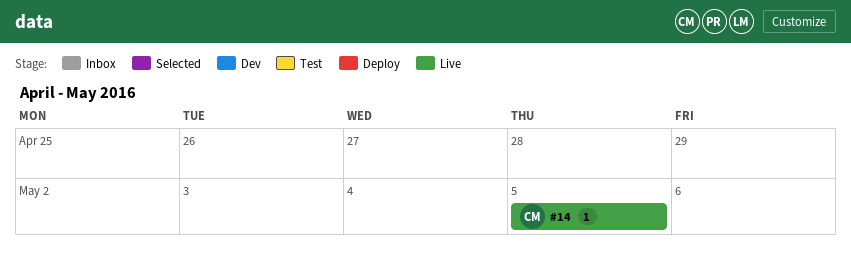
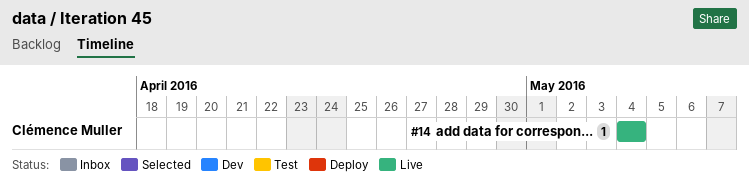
#14, start: May 5 -> May 4
#14, due: May 5 -> May 4

